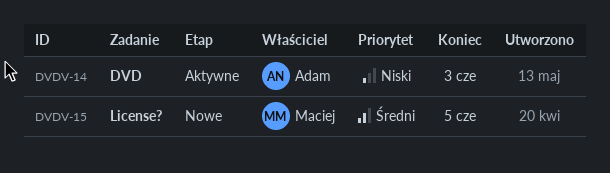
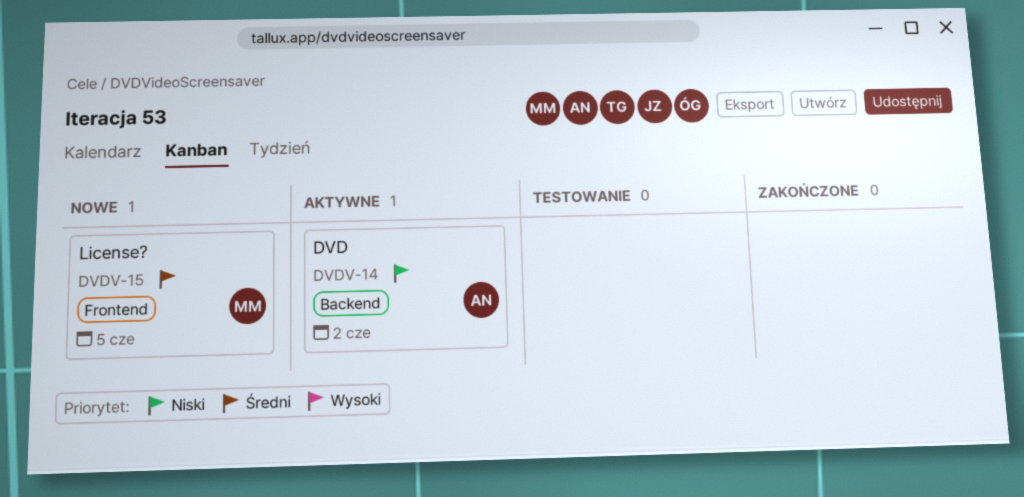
DVDV-14, due: Jun 3 -> Jun 2

